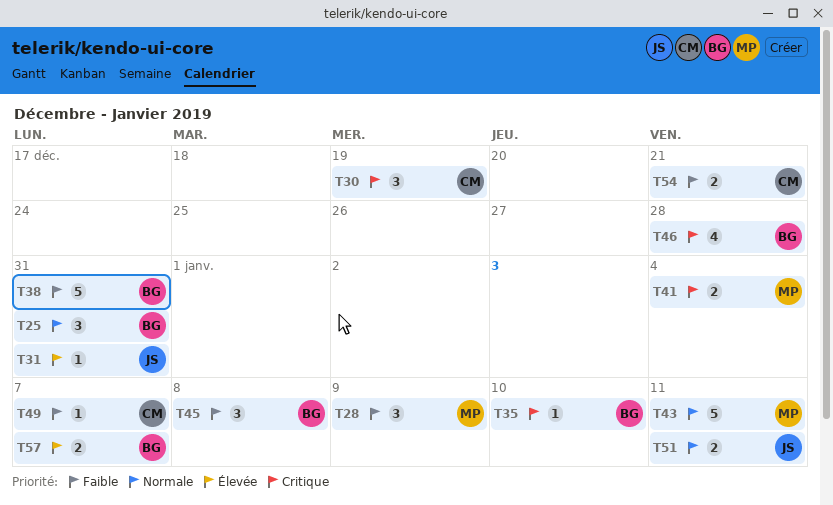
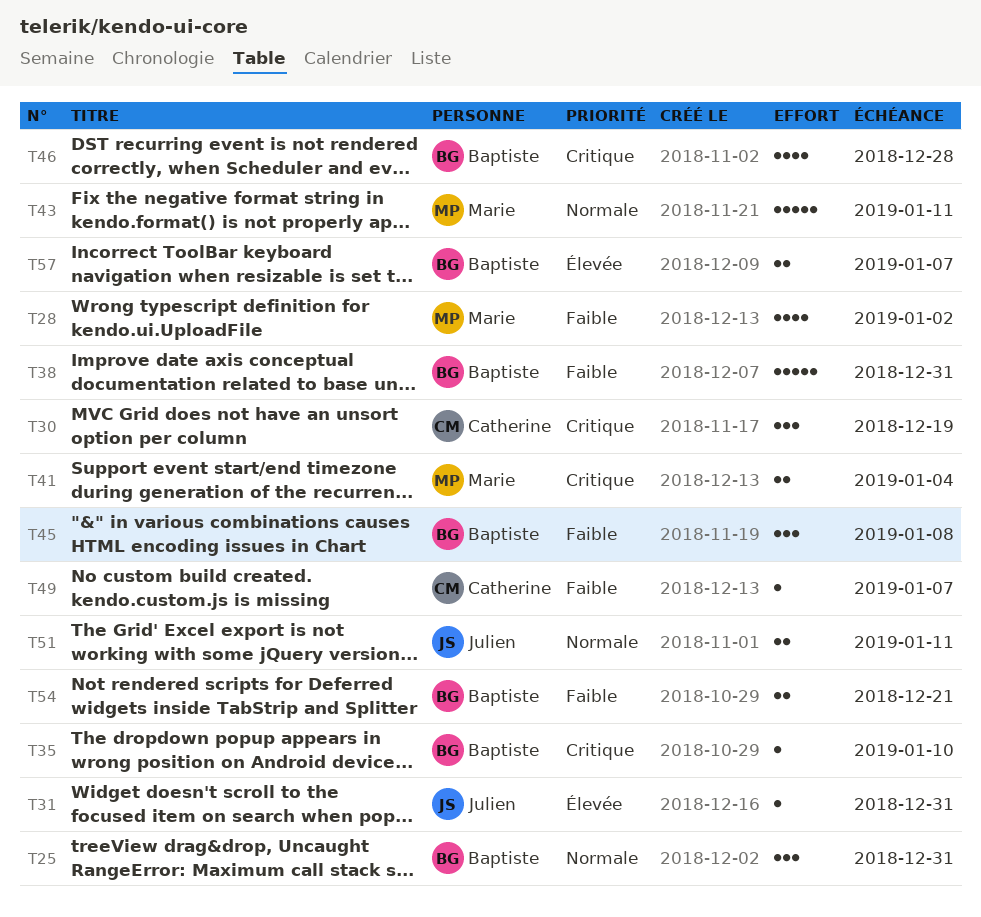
T28, estimate: 3 -> 4
T28, due: Jan 9 -> Jan 2
T54, owner: Catherine -> Baptiste

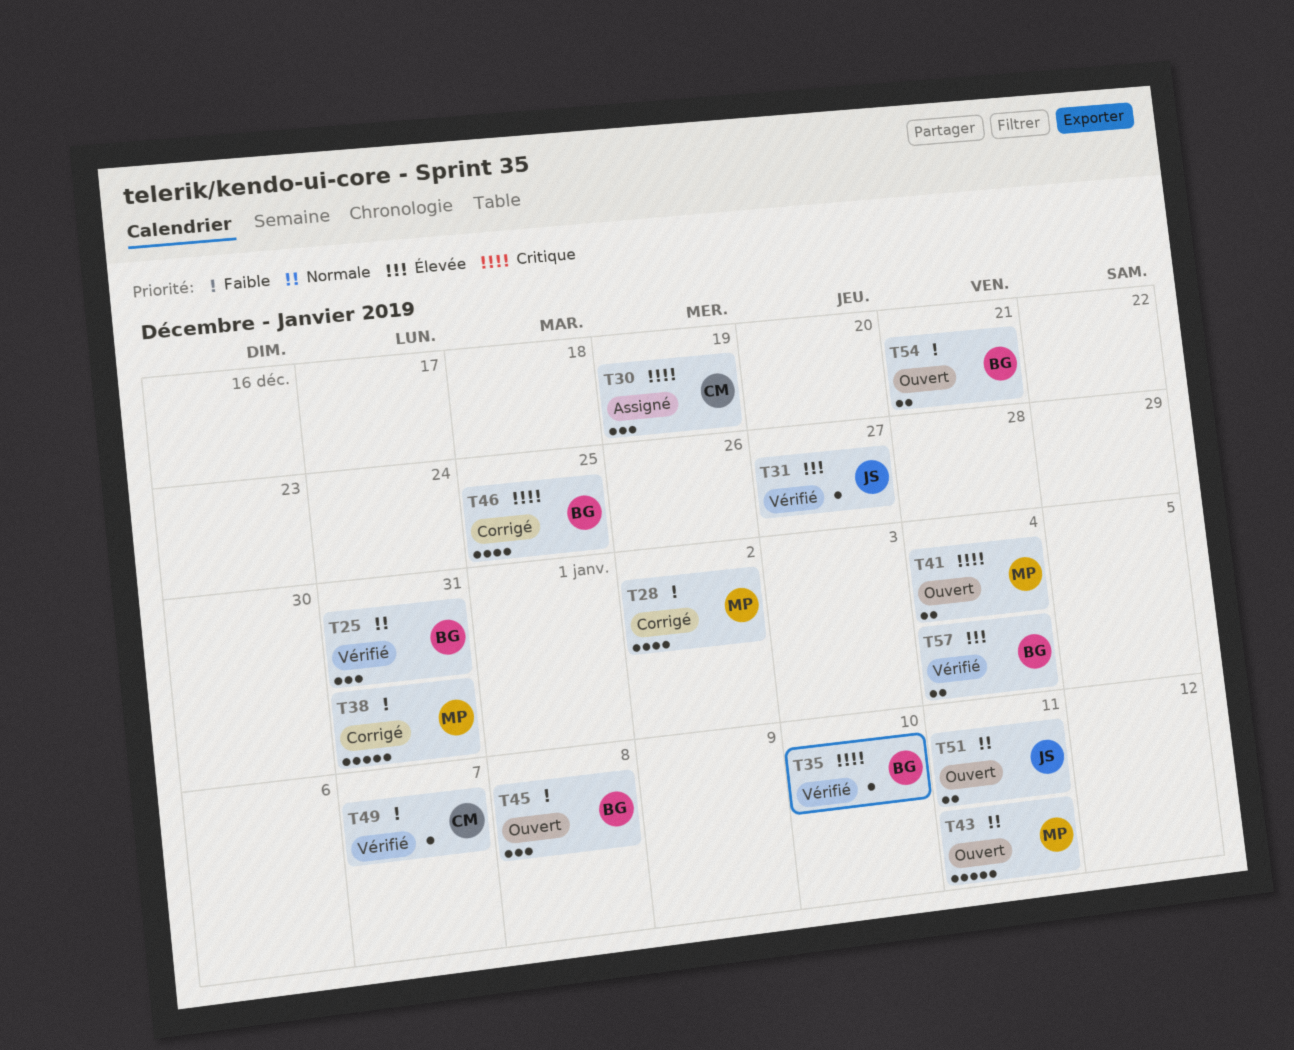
T31, due: Dec 31 -> Dec 27
T38, owner: Baptiste -> Marie
T46, due: Dec 28 -> Dec 25
T57, due: Jan 7 -> Jan 4

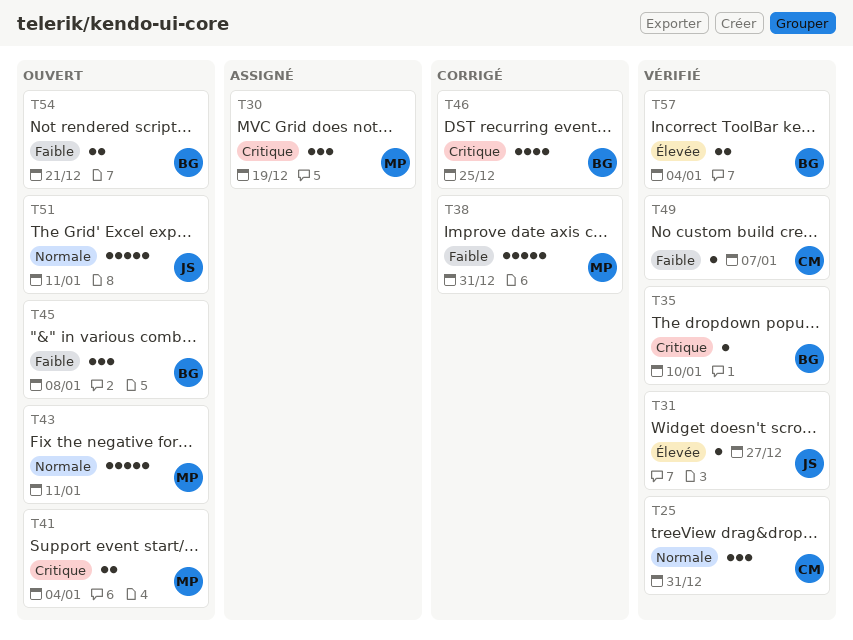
T25, owner: BG -> CM
T28: present -> none
T30, owner: CM -> MP
T51, estimate: 2 -> 5

